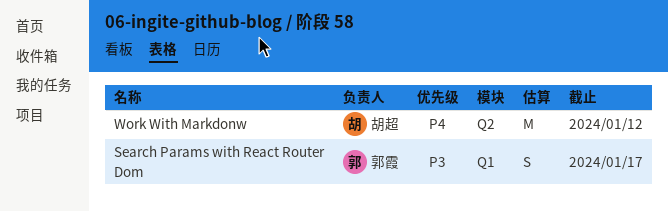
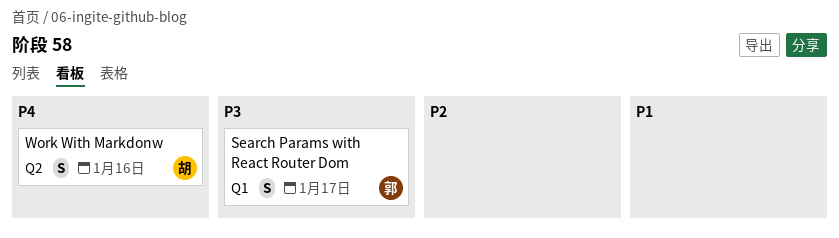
Work With Markdonw, estimate: M -> S
Work With Markdonw, due: Jan 12 -> Jan 16

